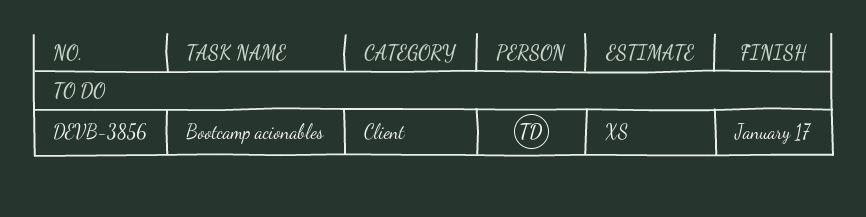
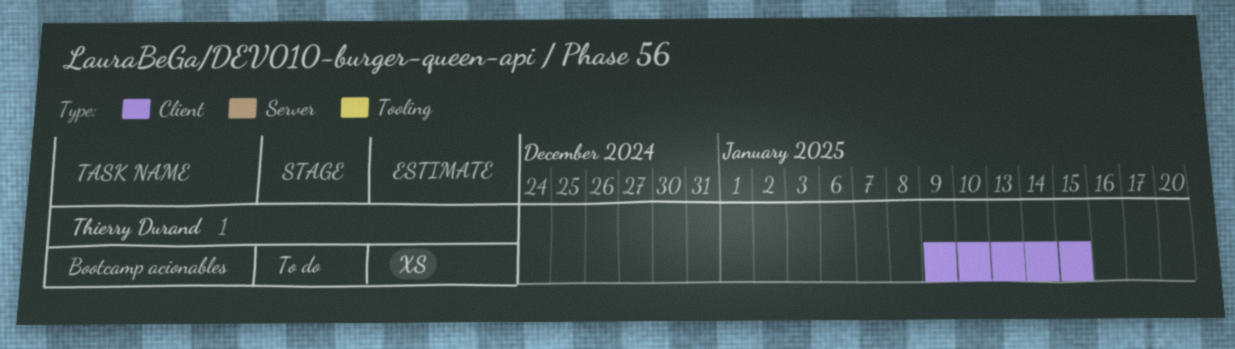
Bootcamp acionables, due: Jan 17 -> Jan 15

